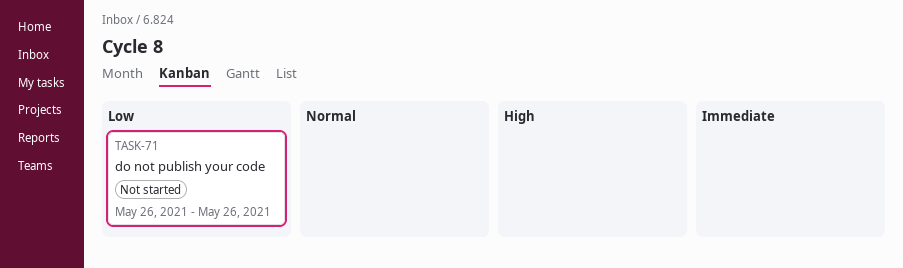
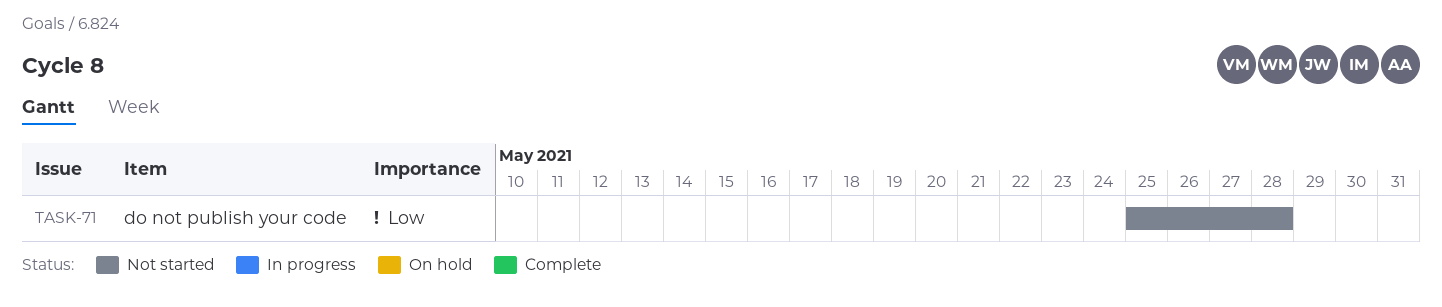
TASK-71, start: May 26 -> May 25
TASK-71, due: May 26 -> May 28

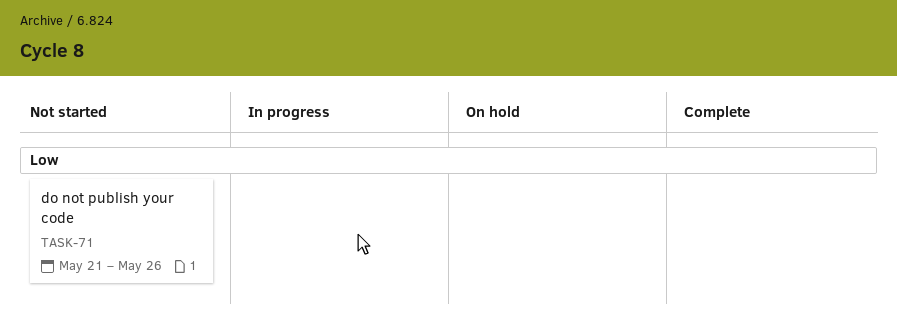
TASK-71, start: May 25 -> May 21
TASK-71, due: May 28 -> May 26

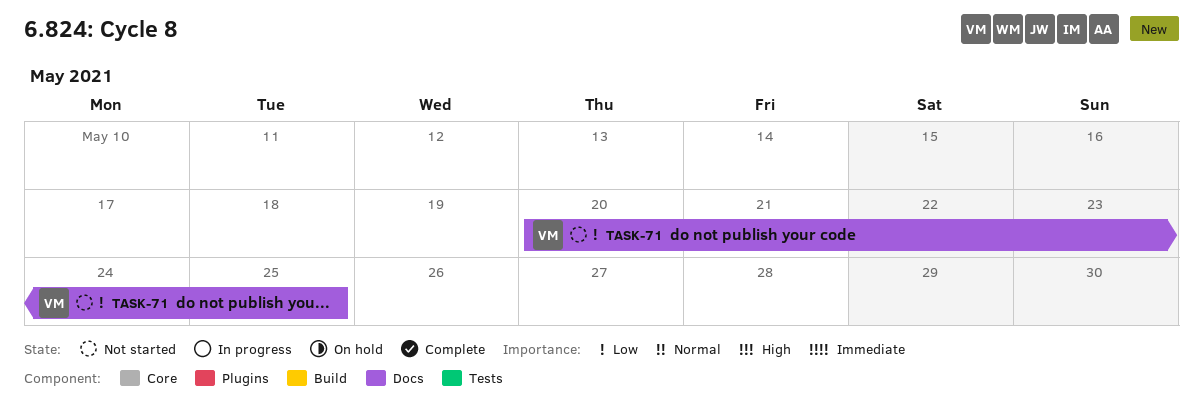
TASK-71, start: May 21 -> May 20
TASK-71, due: May 26 -> May 25

